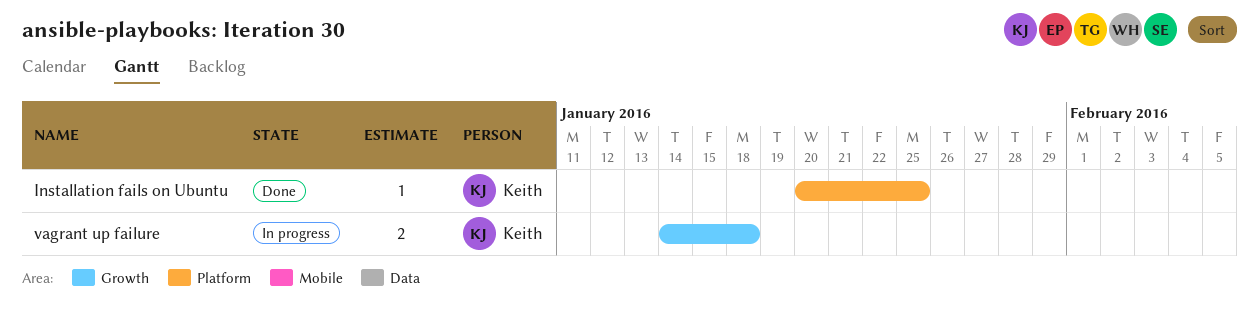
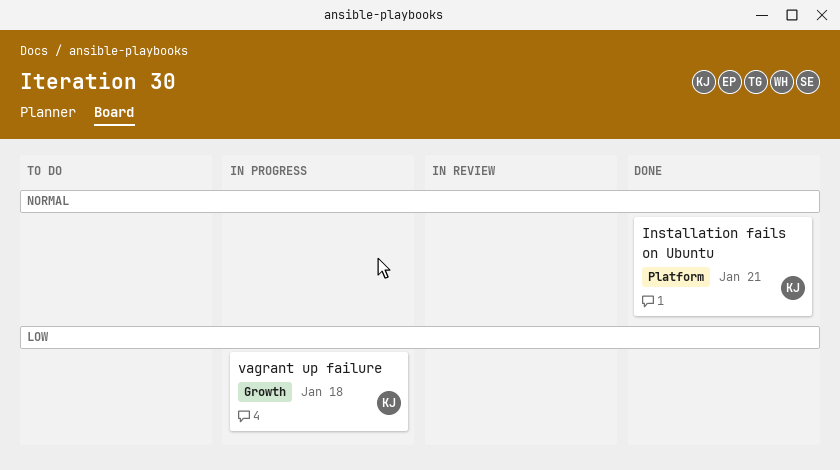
Installation fails on Ubuntu, due: Jan 25 -> Jan 21

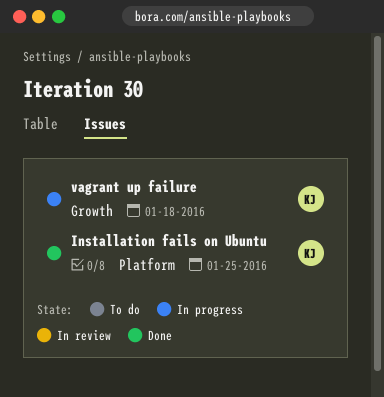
Installation fails on Ubuntu, due: Jan 21 -> Jan 25

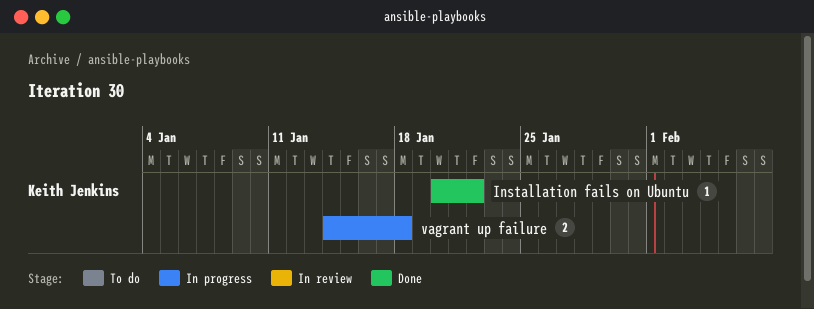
Installation fails on Ubuntu, due: Jan 25 -> Jan 22

